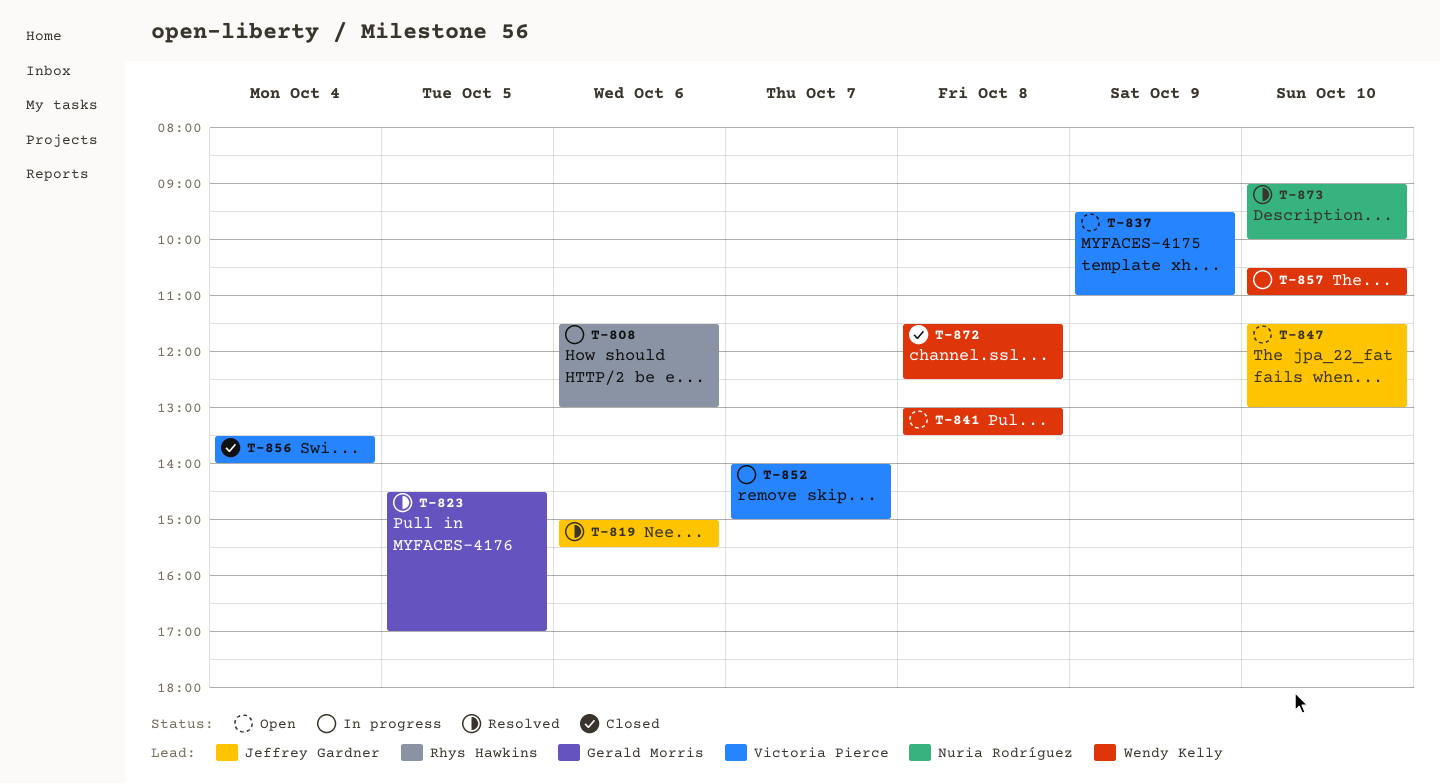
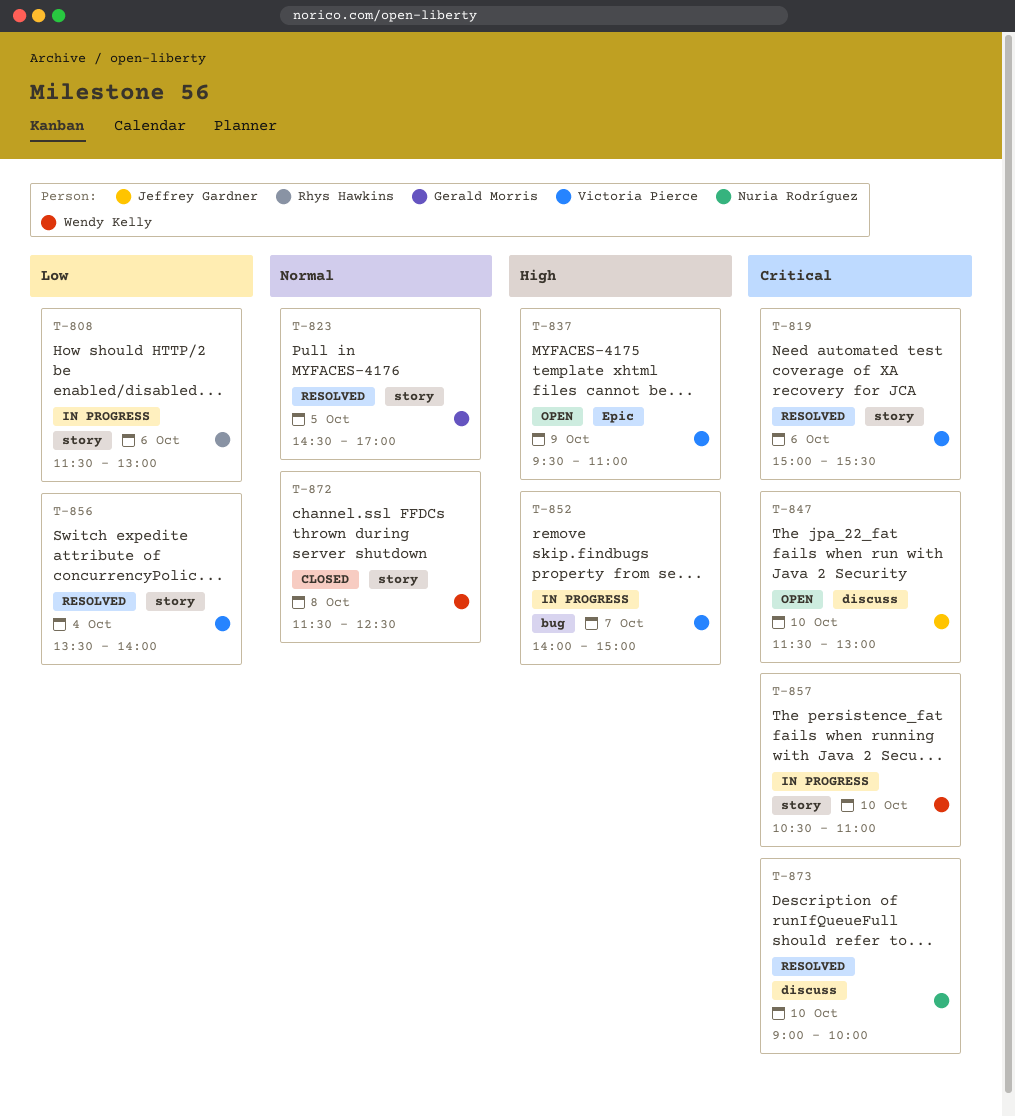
T-819, owner: Jeffrey Gardner -> Victoria Pierce
T-841: present -> none
T-856, status: Closed -> Resolved

